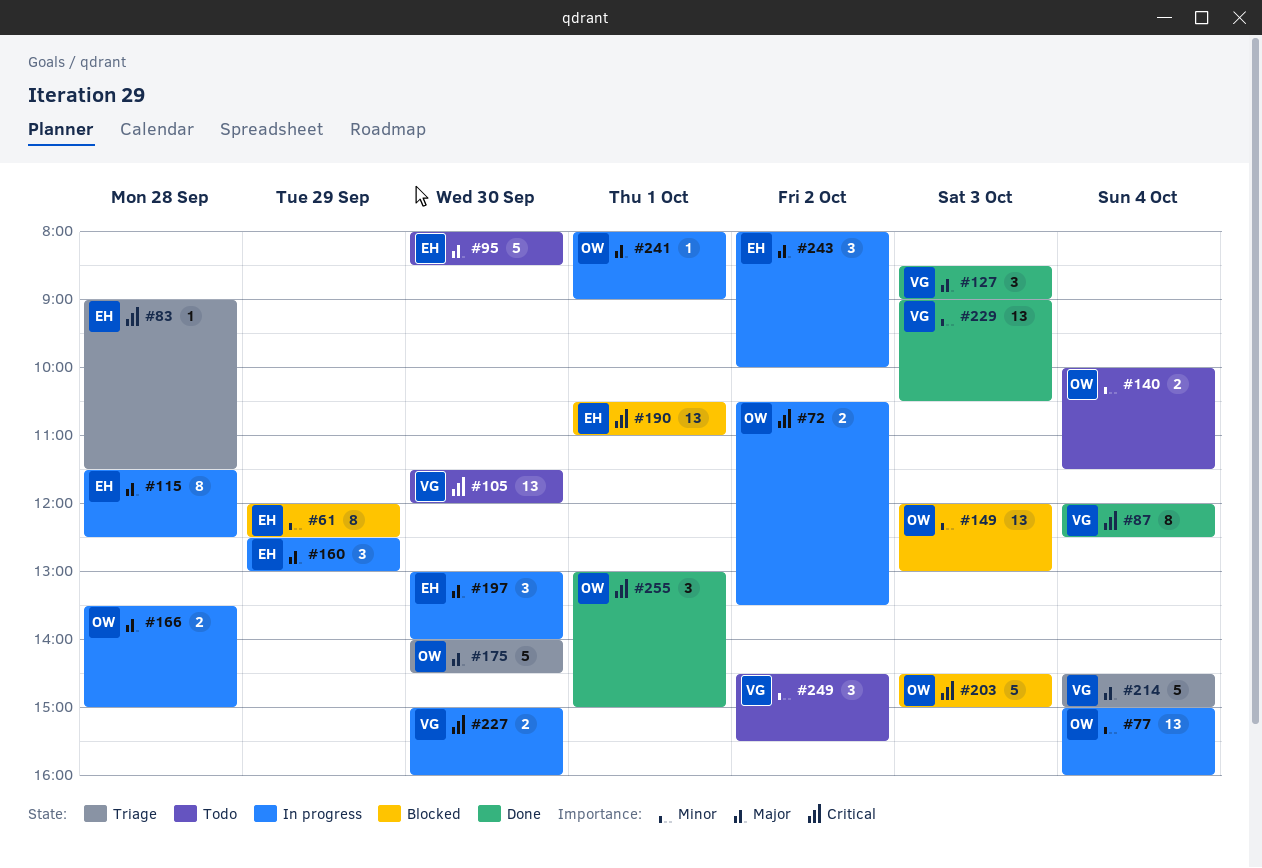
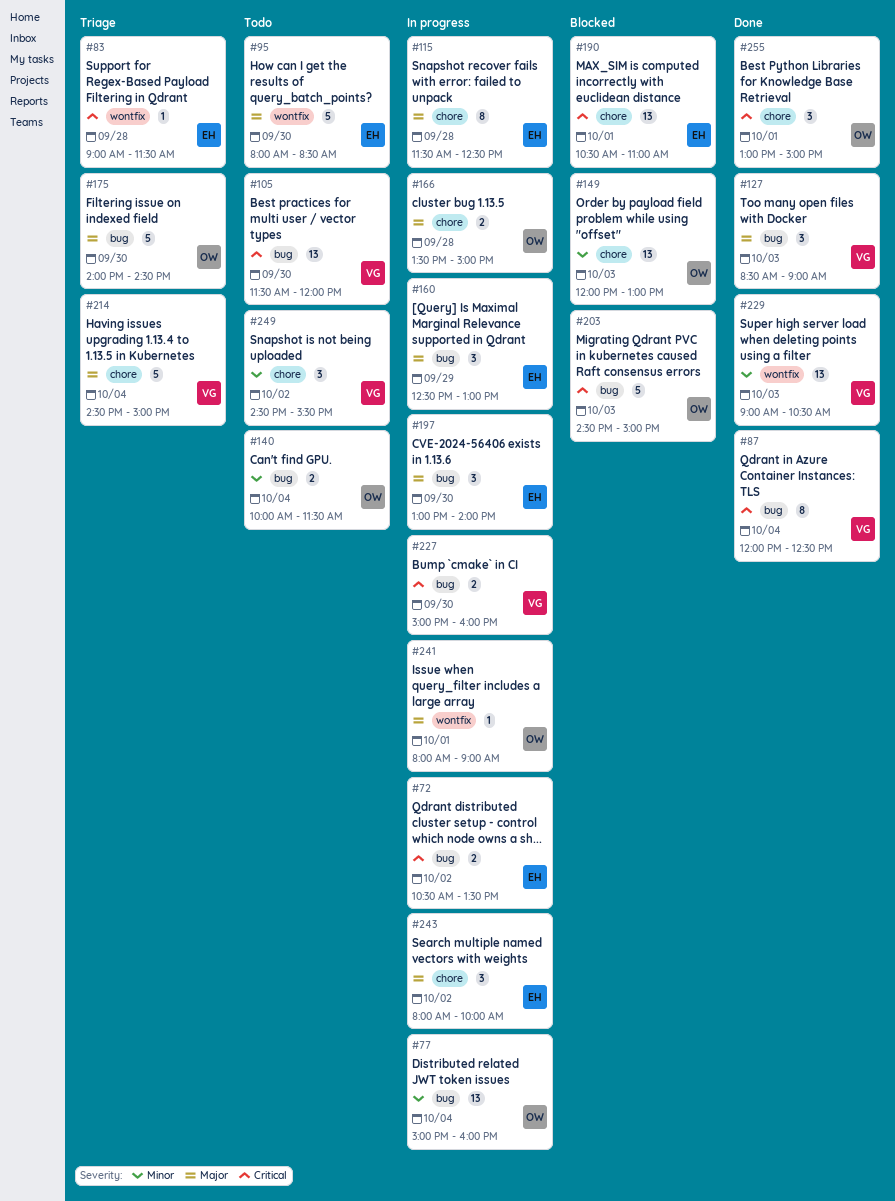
#61: present -> none
#72, owner: OW -> EH

